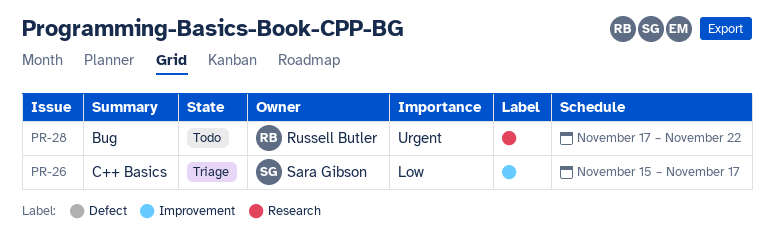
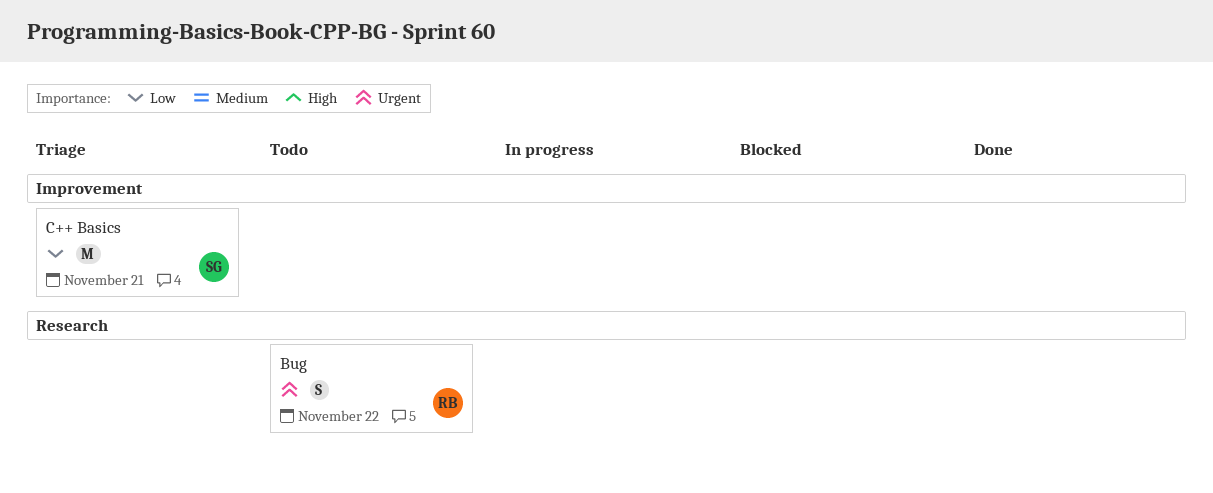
C++ Basics, due: Nov 17 -> Nov 21

